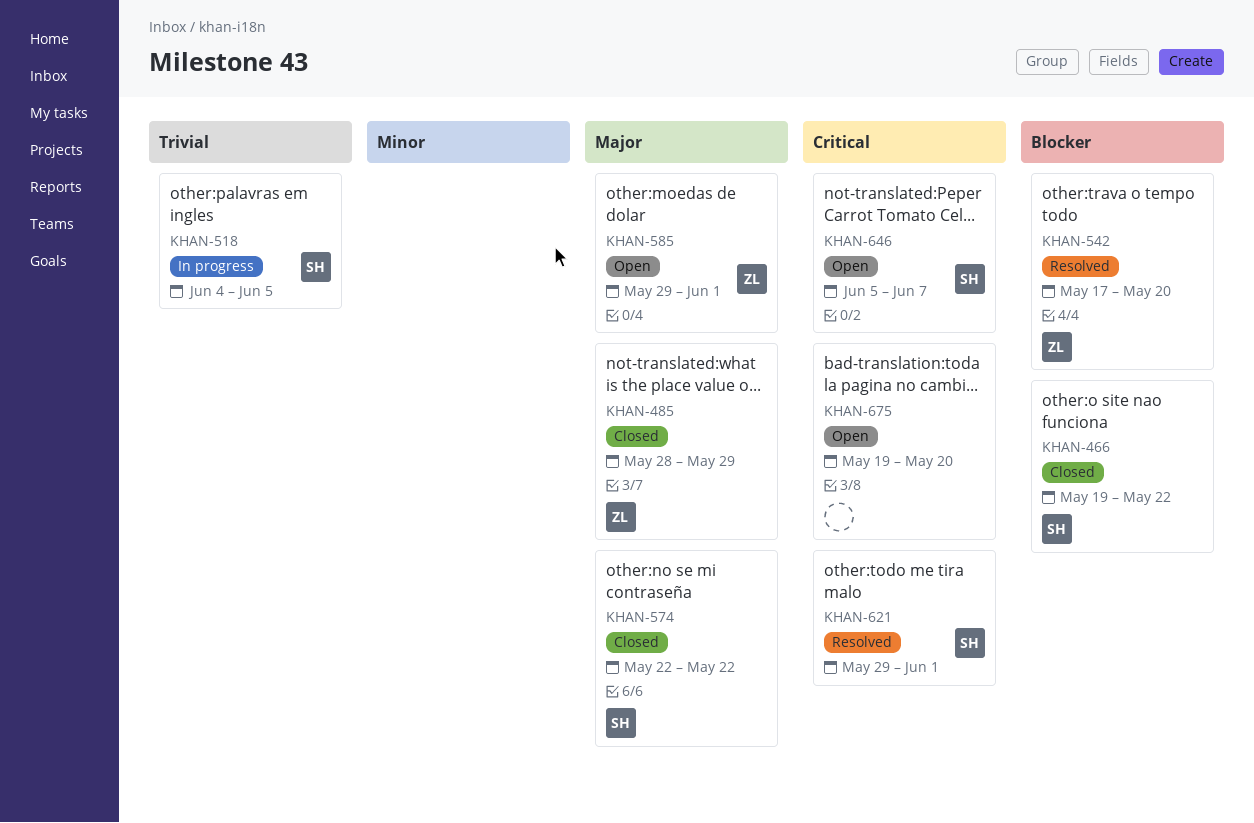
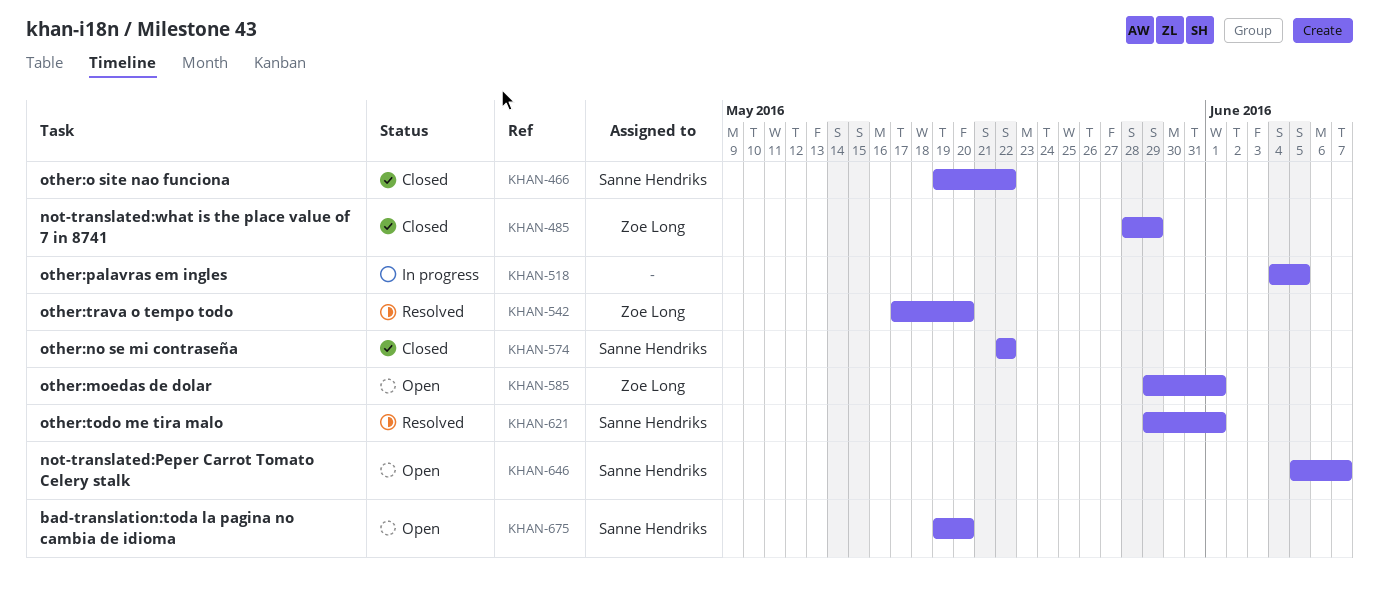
KHAN-518, owner: Sanne Hendriks -> none
KHAN-675, owner: none -> Sanne Hendriks

